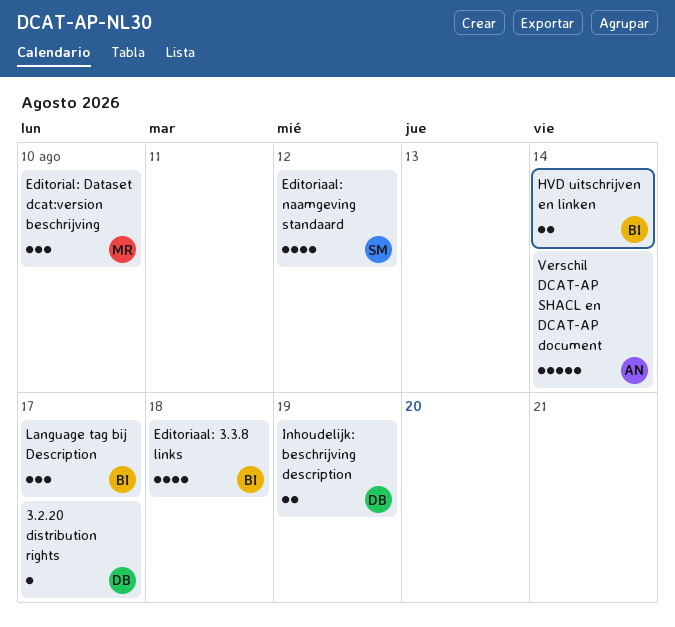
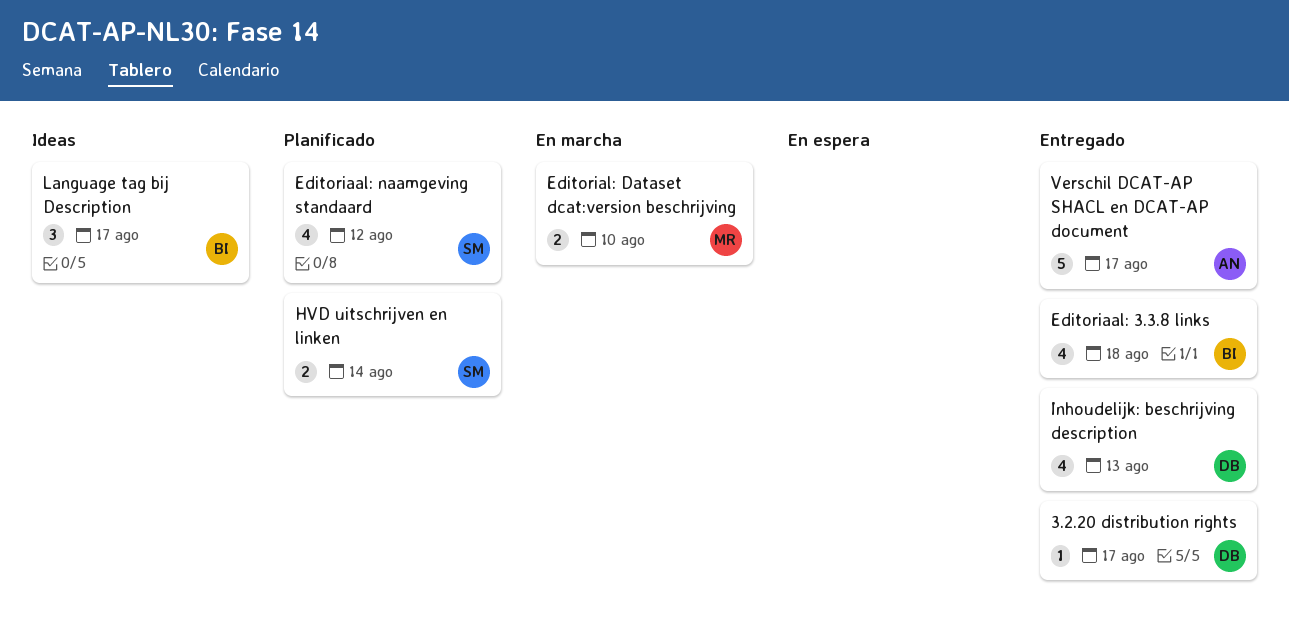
Editorial: Dataset dcat:version beschrijving, estimate: 3 -> 2
HVD uitschrijven en linken, owner: BI -> SM
Inhoudelijk: beschrijving description, estimate: 2 -> 4
Inhoudelijk: beschrijving description, due: Aug 19 -> Aug 13
Verschil DCAT-AP SHACL en DCAT-AP document, due: Aug 14 -> Aug 17

